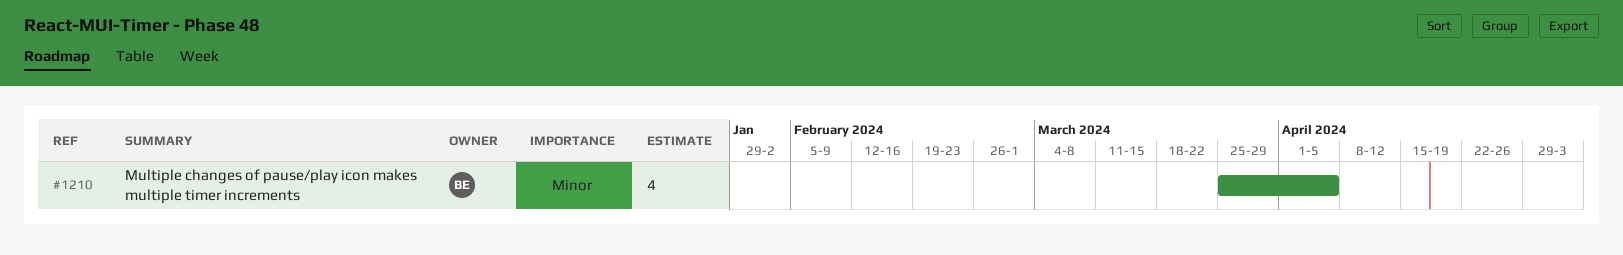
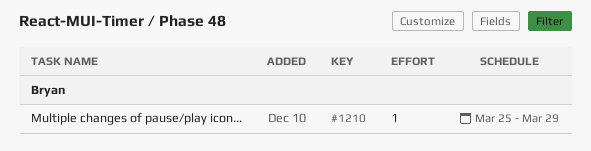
#1210, estimate: 4 -> 1
#1210, due: Apr 5 -> Mar 29

